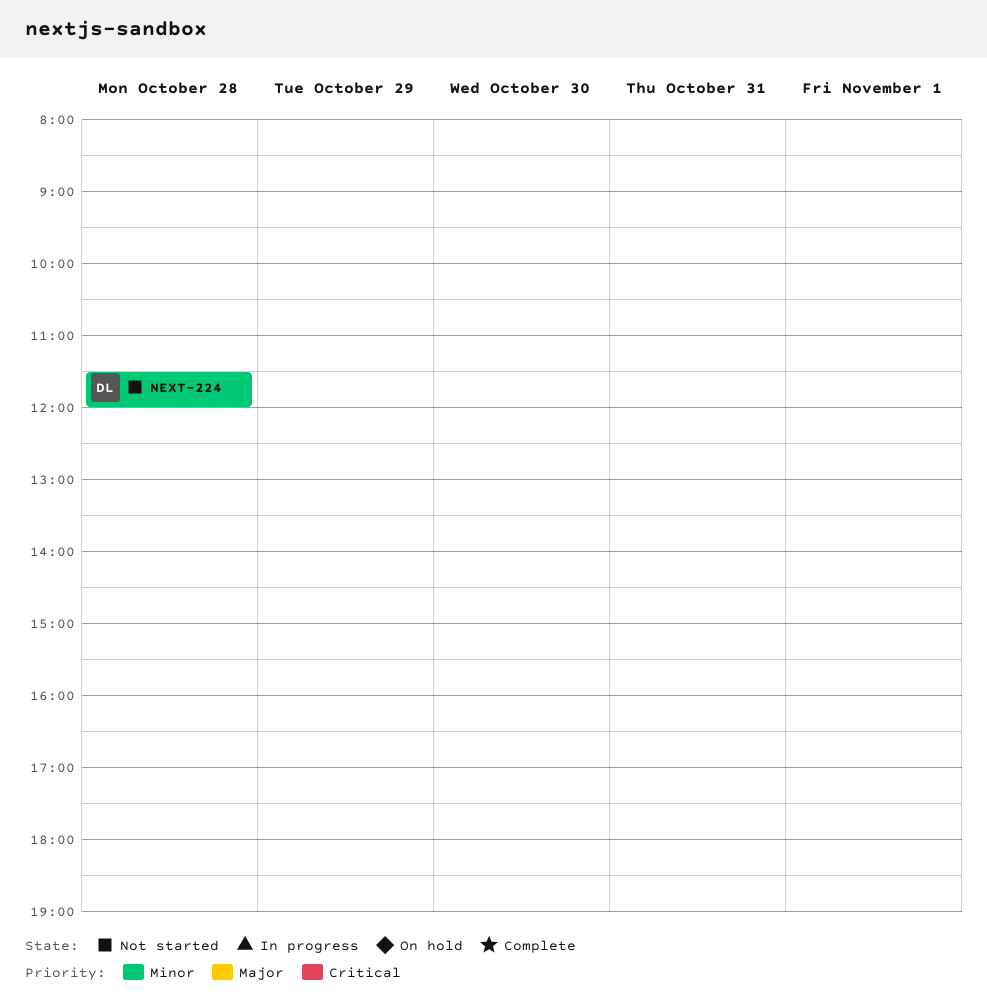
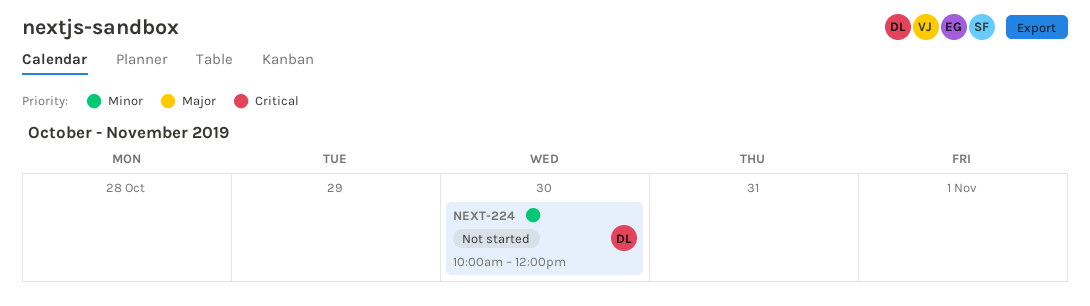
NEXT-224, day: Oct 28 -> Oct 30
NEXT-224, begins: 11:30 -> 10:00

